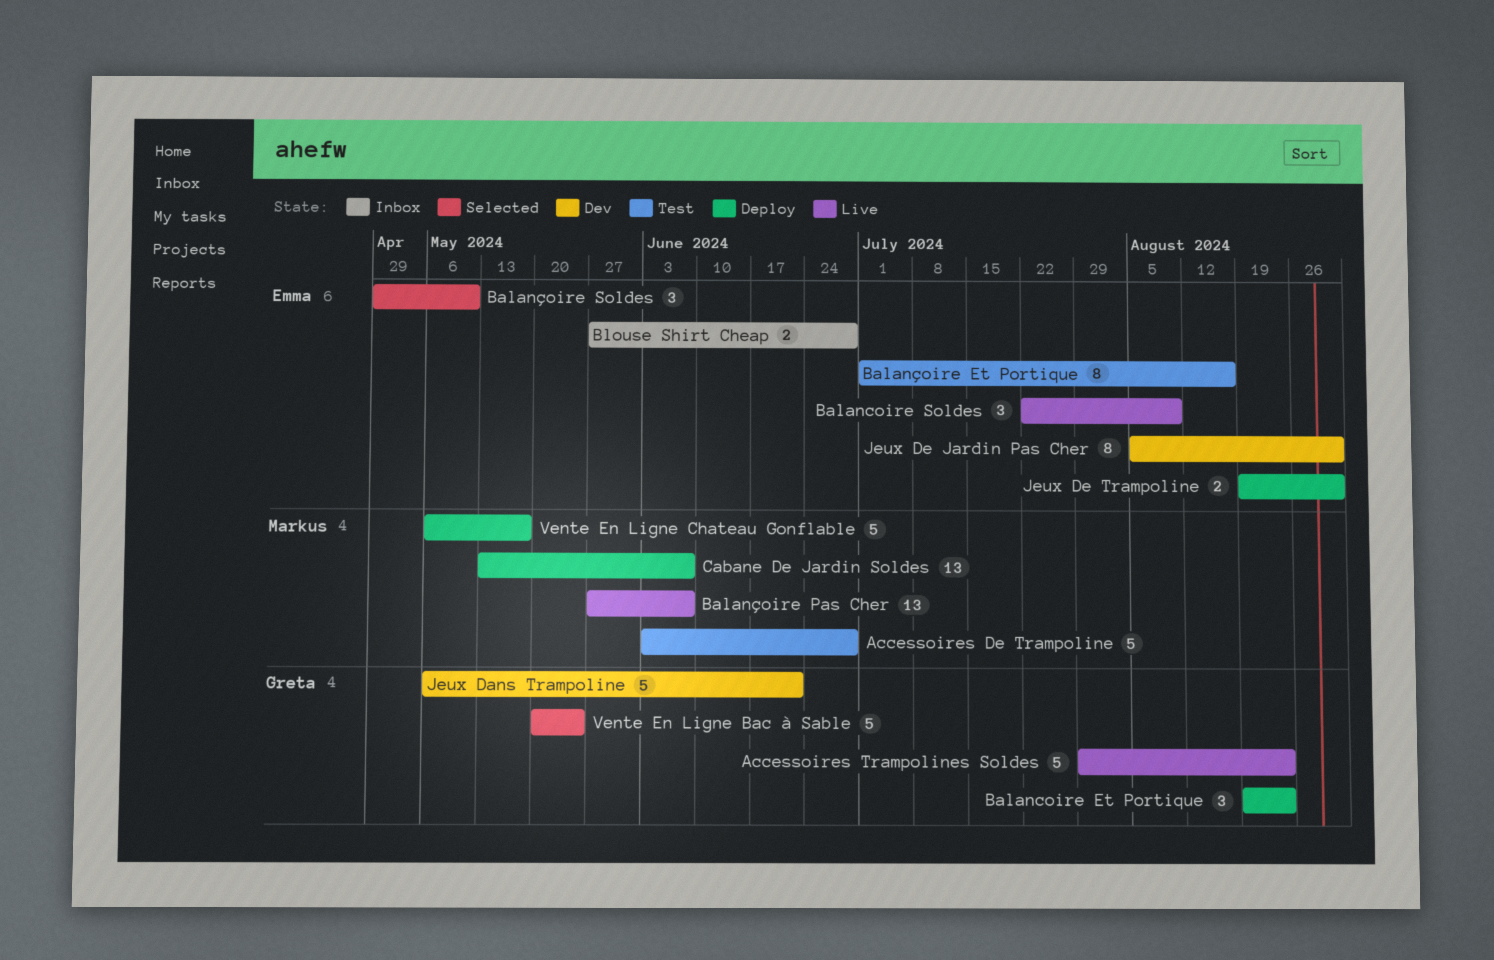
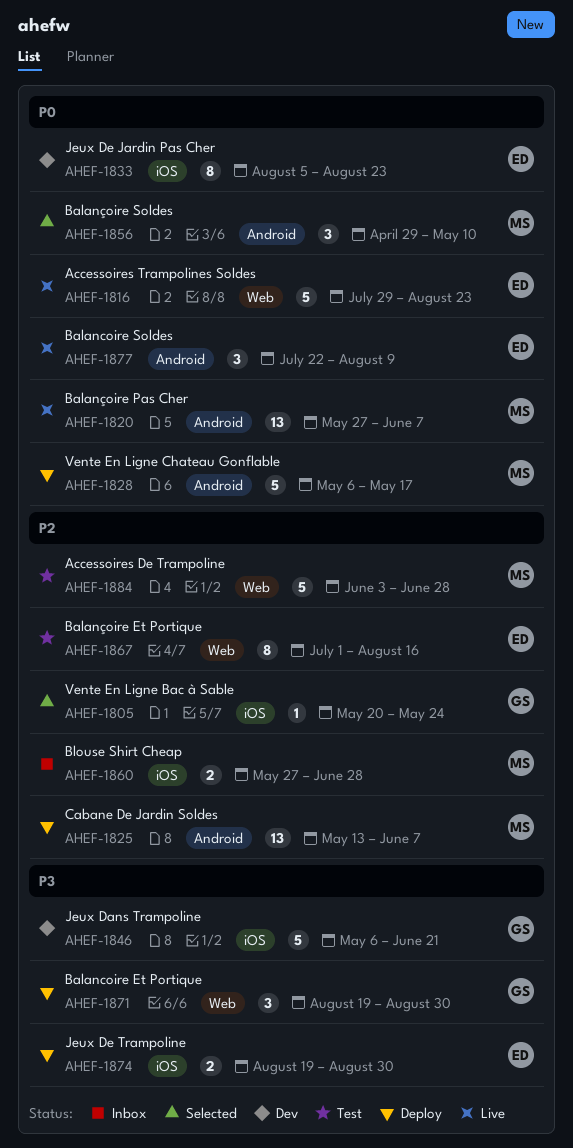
Accessoires Trampolines Soldes, owner: Greta -> Emma
Balancoire Et Portique, due: Aug 23 -> Aug 30
Balançoire Soldes, owner: Emma -> Markus
Blouse Shirt Cheap, owner: Emma -> Markus
Jeux De Jardin Pas Cher, due: Aug 30 -> Aug 23
Vente En Ligne Bac à Sable, estimate: 5 -> 1

